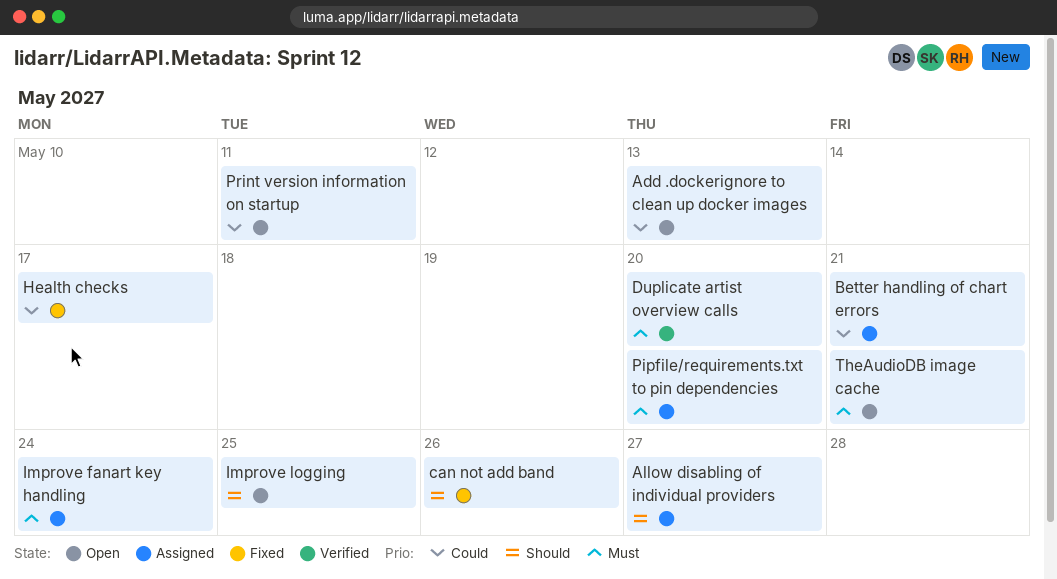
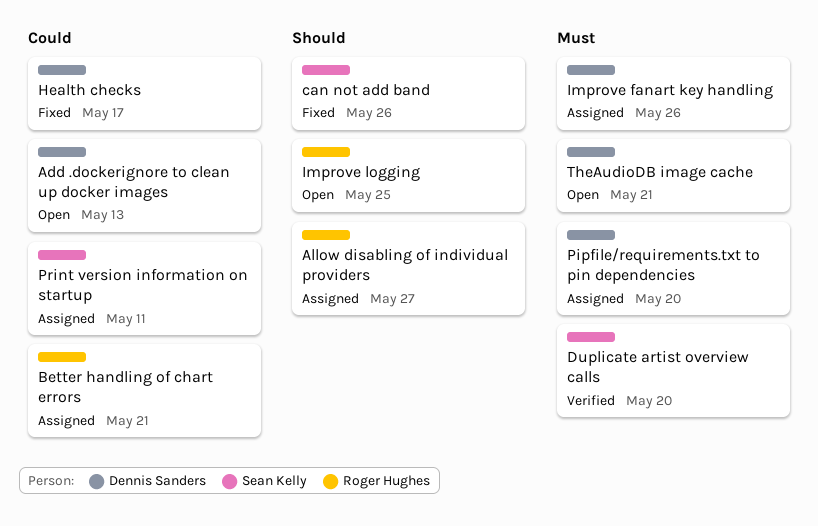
Improve fanart key handling, due: May 24 -> May 26
Print version information on startup, status: Open -> Assigned

